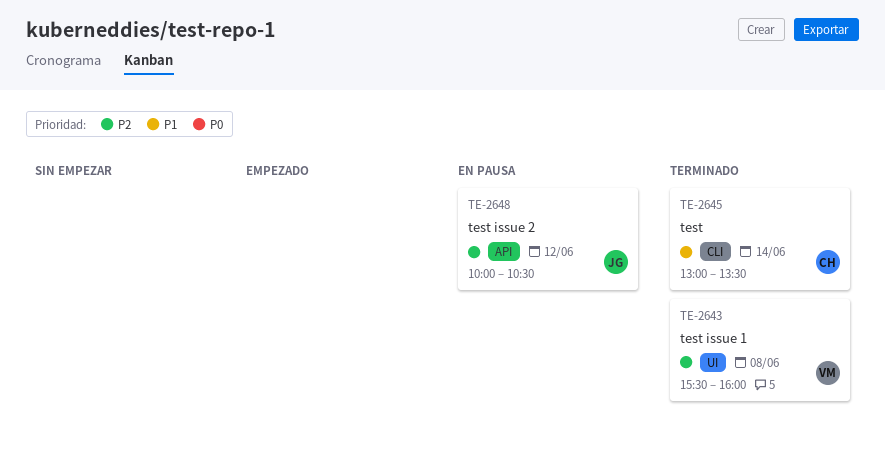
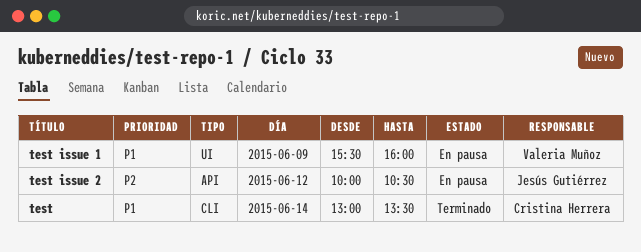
test issue 1, status: Terminado -> En pausa
test issue 1, priority: P2 -> P1
test issue 1, day: Jun 8 -> Jun 9

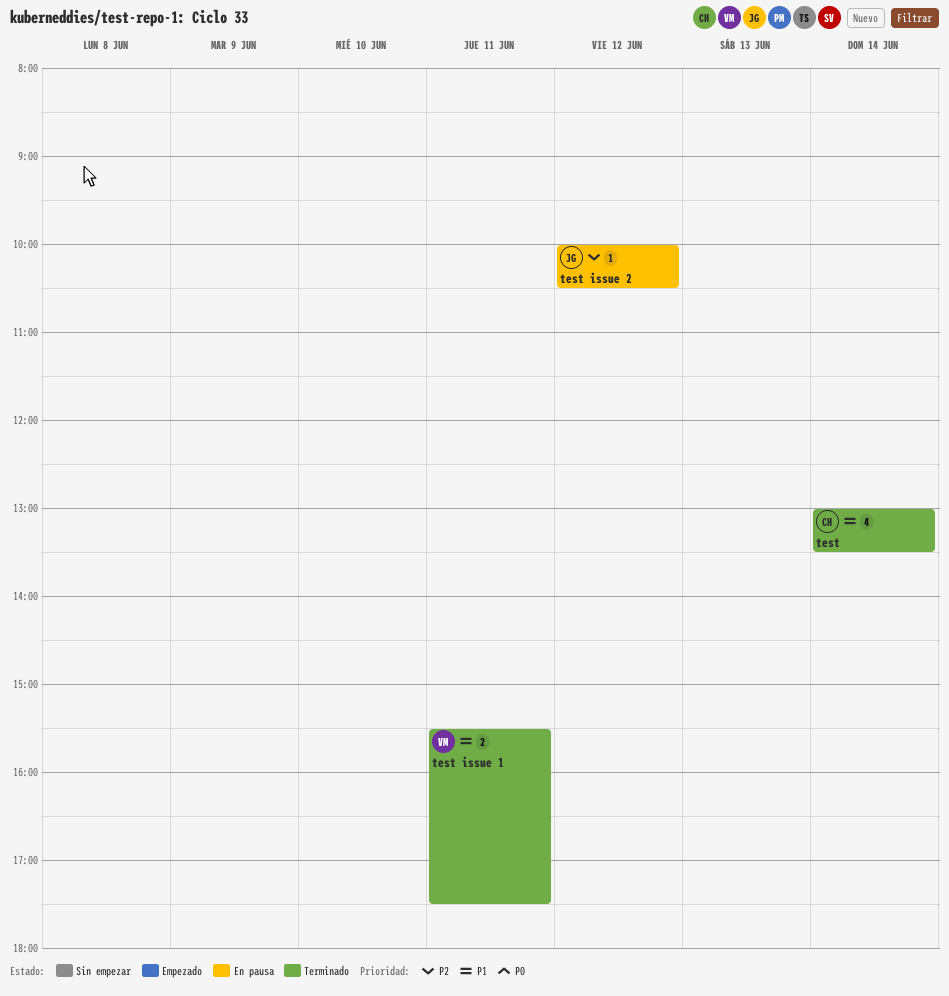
test issue 1, status: En pausa -> Terminado
test issue 1, day: Jun 9 -> Jun 11
test issue 1, ends: 16:00 -> 17:30

